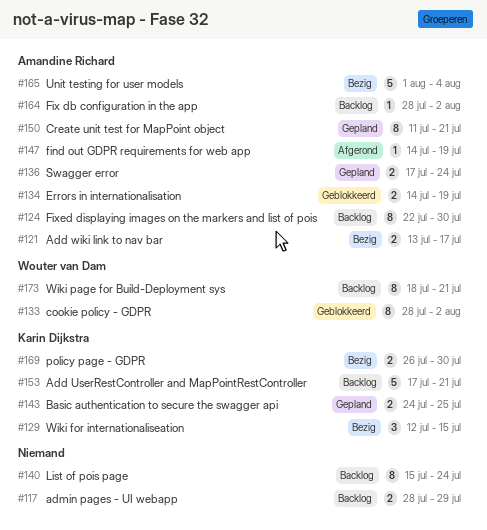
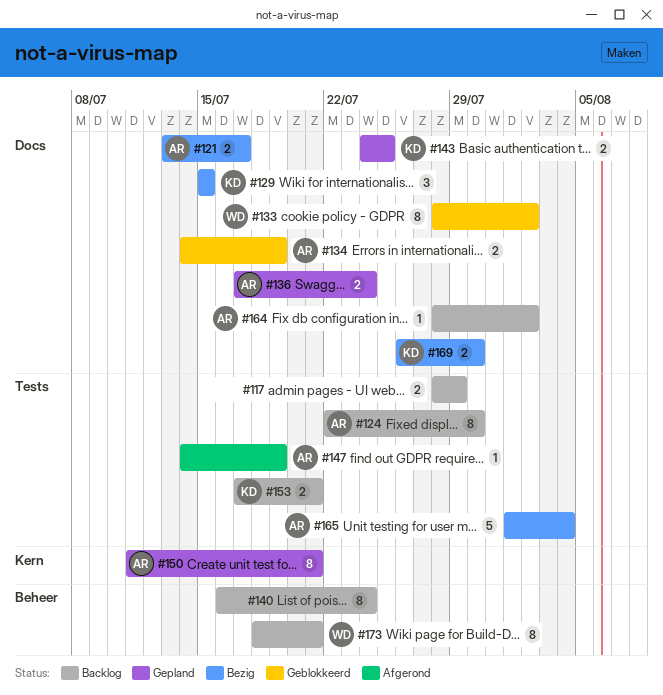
#129, start: Jul 12 -> Jul 15
#140, start: Jul 15 -> Jul 16
#153, estimate: 5 -> 2

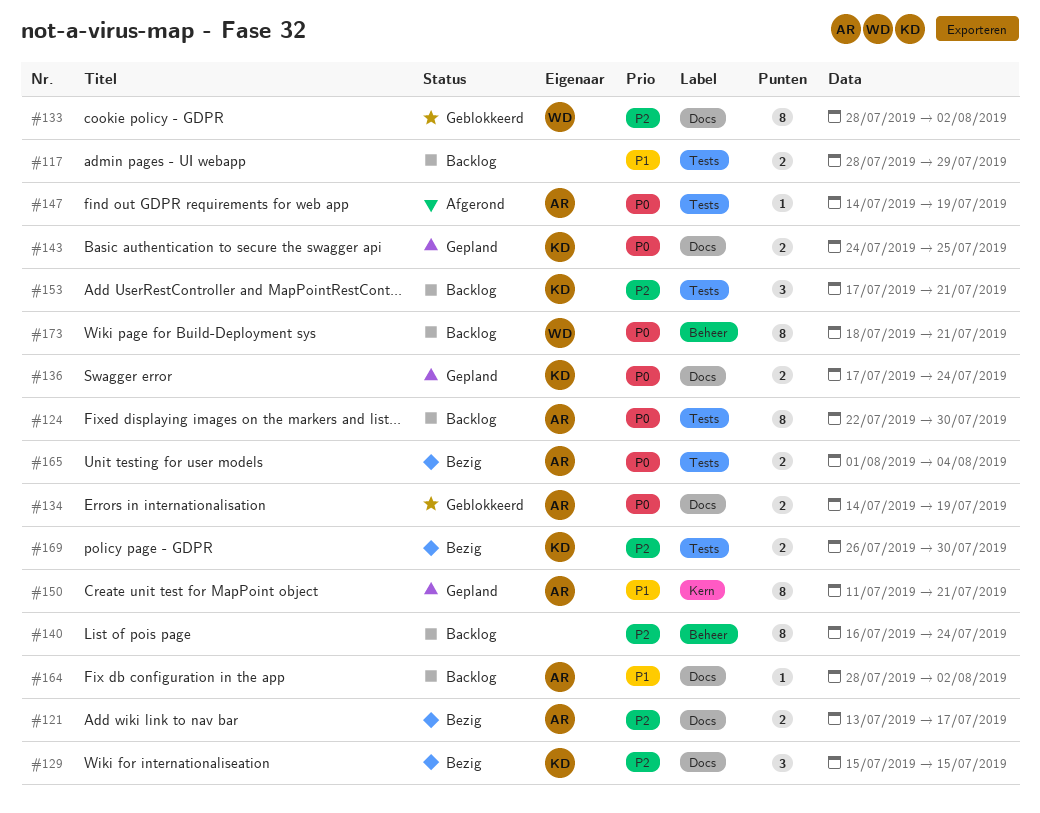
#136, owner: AR -> KD
#153, estimate: 2 -> 3
#165, estimate: 5 -> 2
#169, label: Docs -> Tests

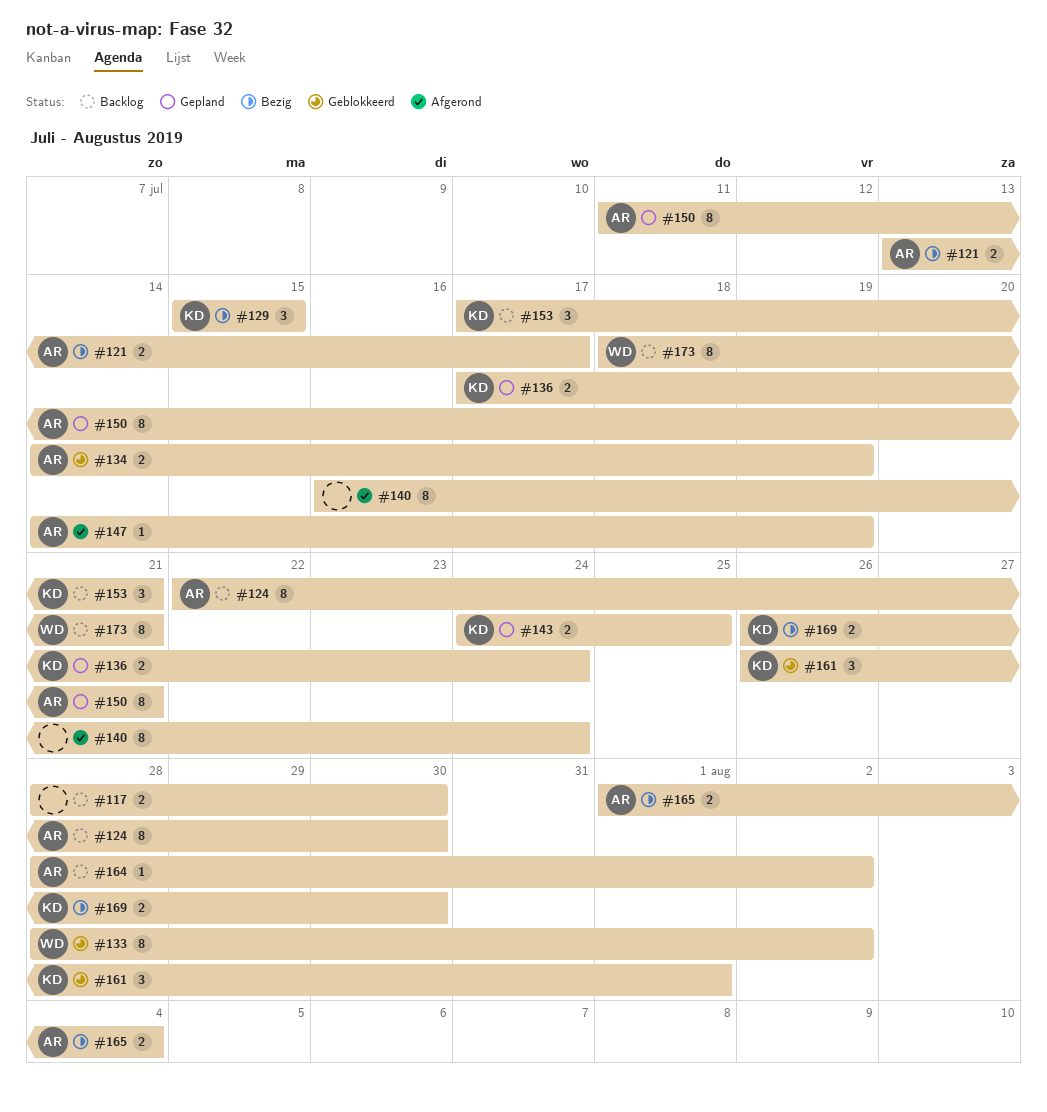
#117, due: Jul 29 -> Jul 30
#140, status: Backlog -> Afgerond
#161: none -> present

